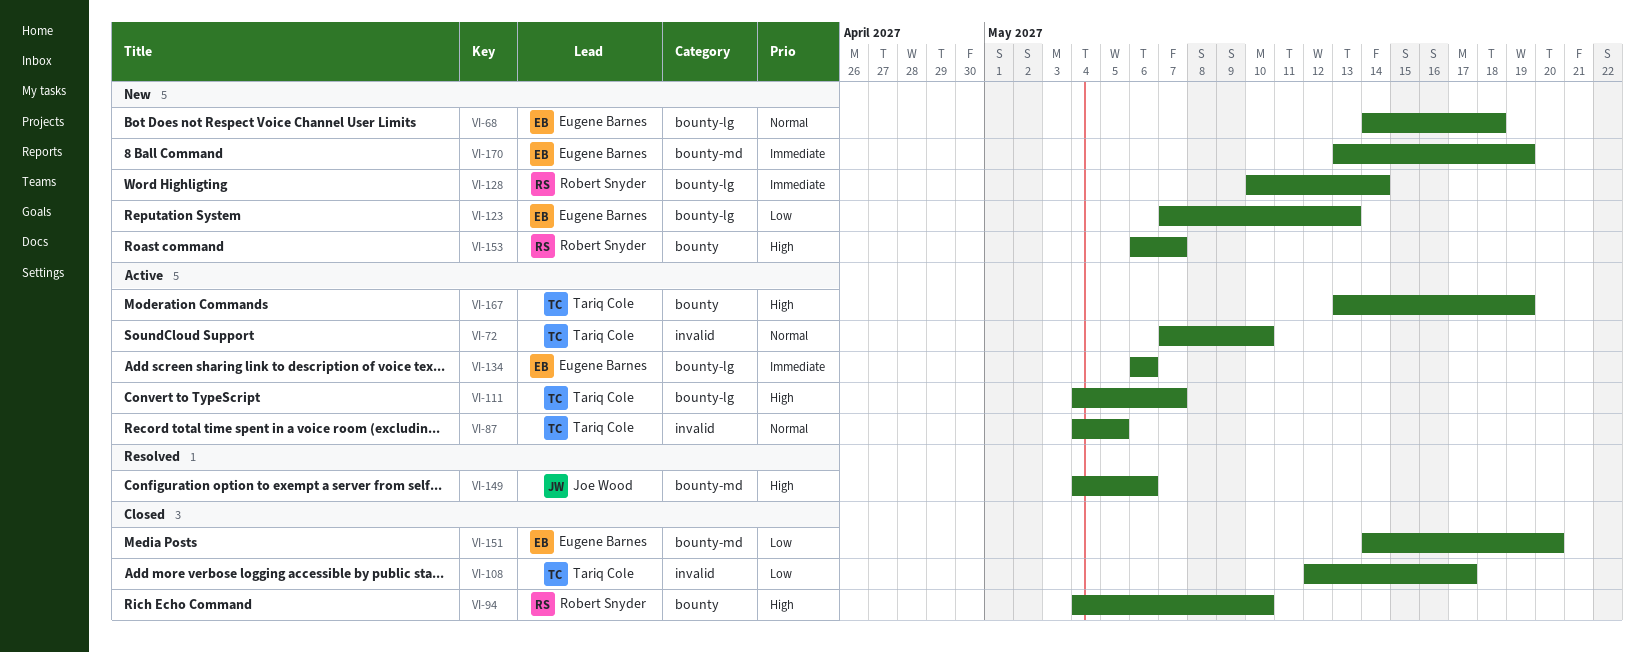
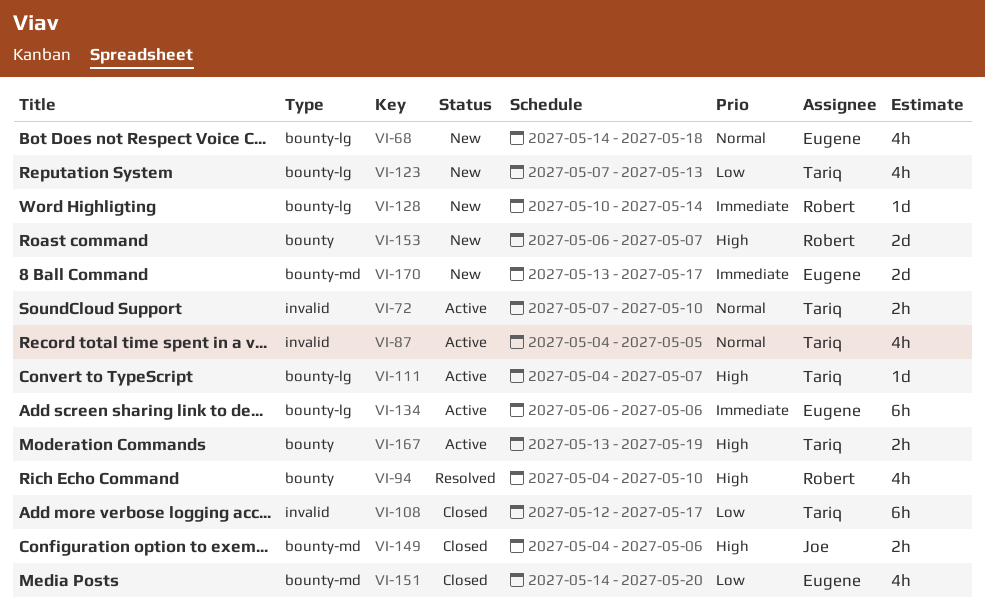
VI-94, status: Closed -> Resolved
VI-123, owner: Eugene Barnes -> Tariq Cole
VI-149, status: Resolved -> Closed
VI-170, due: May 19 -> May 17

